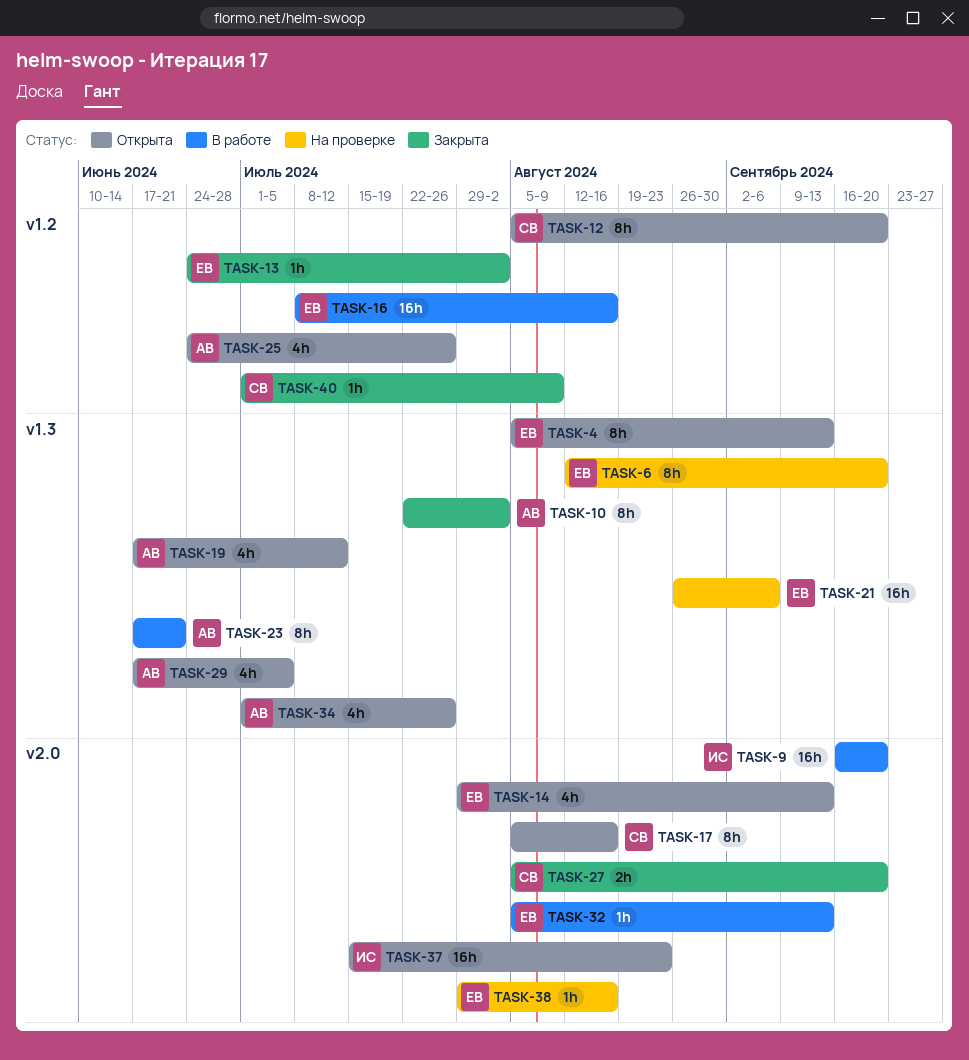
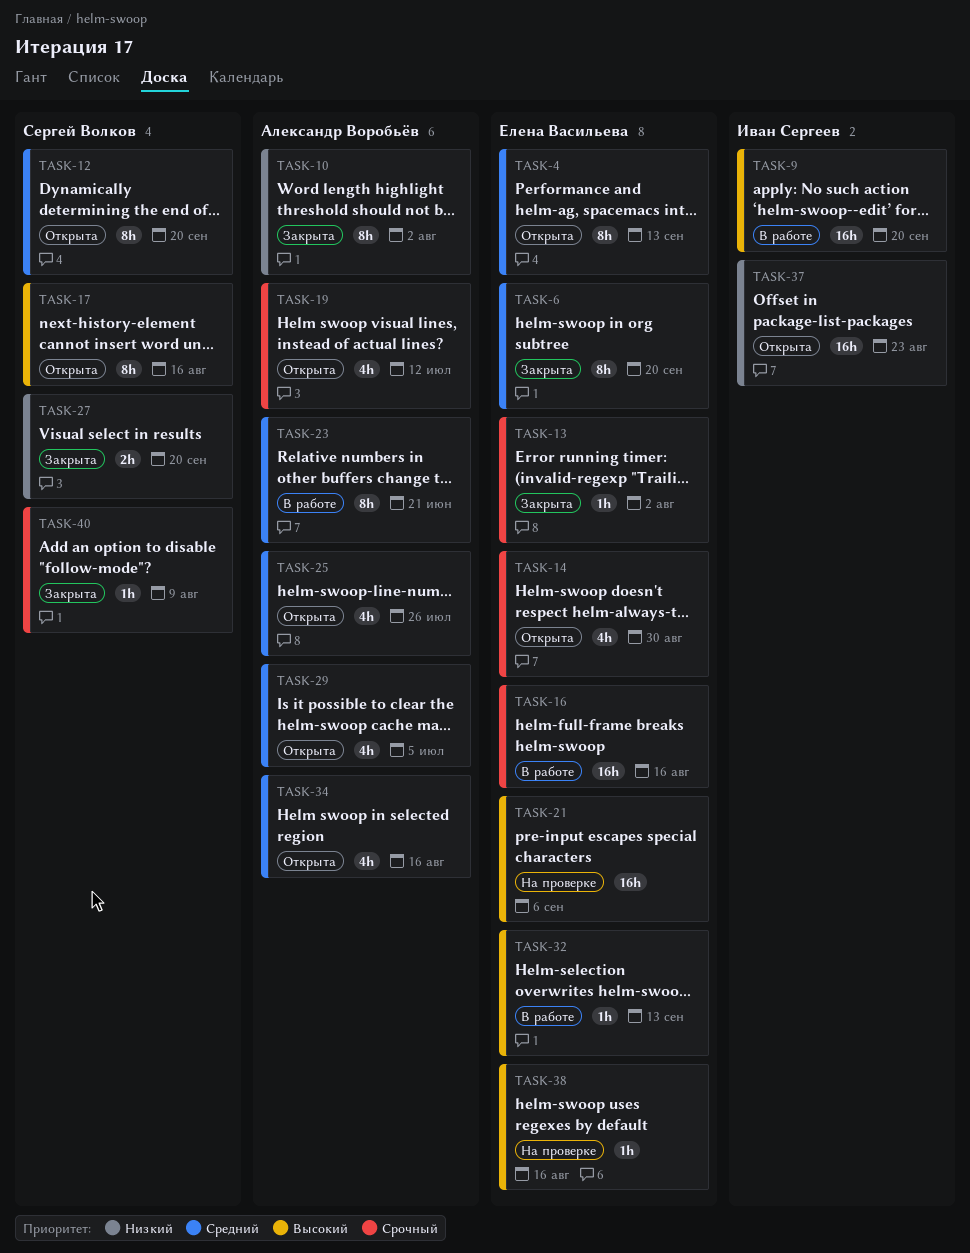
TASK-6, status: На проверке -> Закрыта
TASK-14, due: Sep 13 -> Aug 30
TASK-34, due: Jul 26 -> Aug 16

